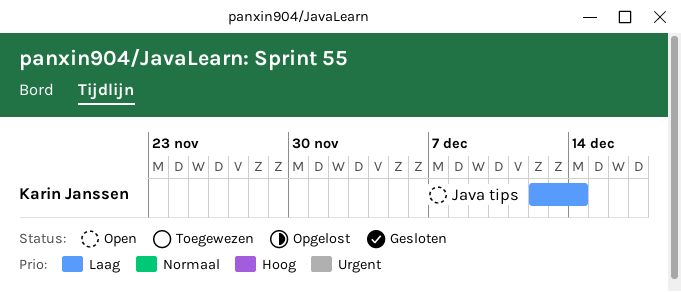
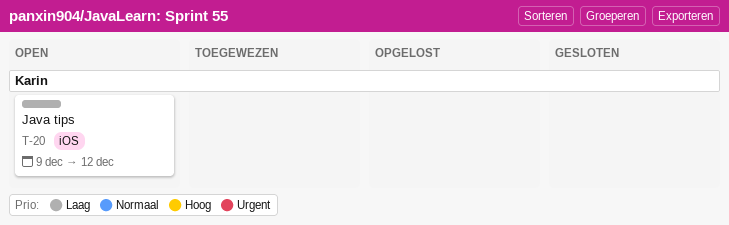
Java tips, start: Dec 12 -> Dec 9
Java tips, due: Dec 14 -> Dec 12

